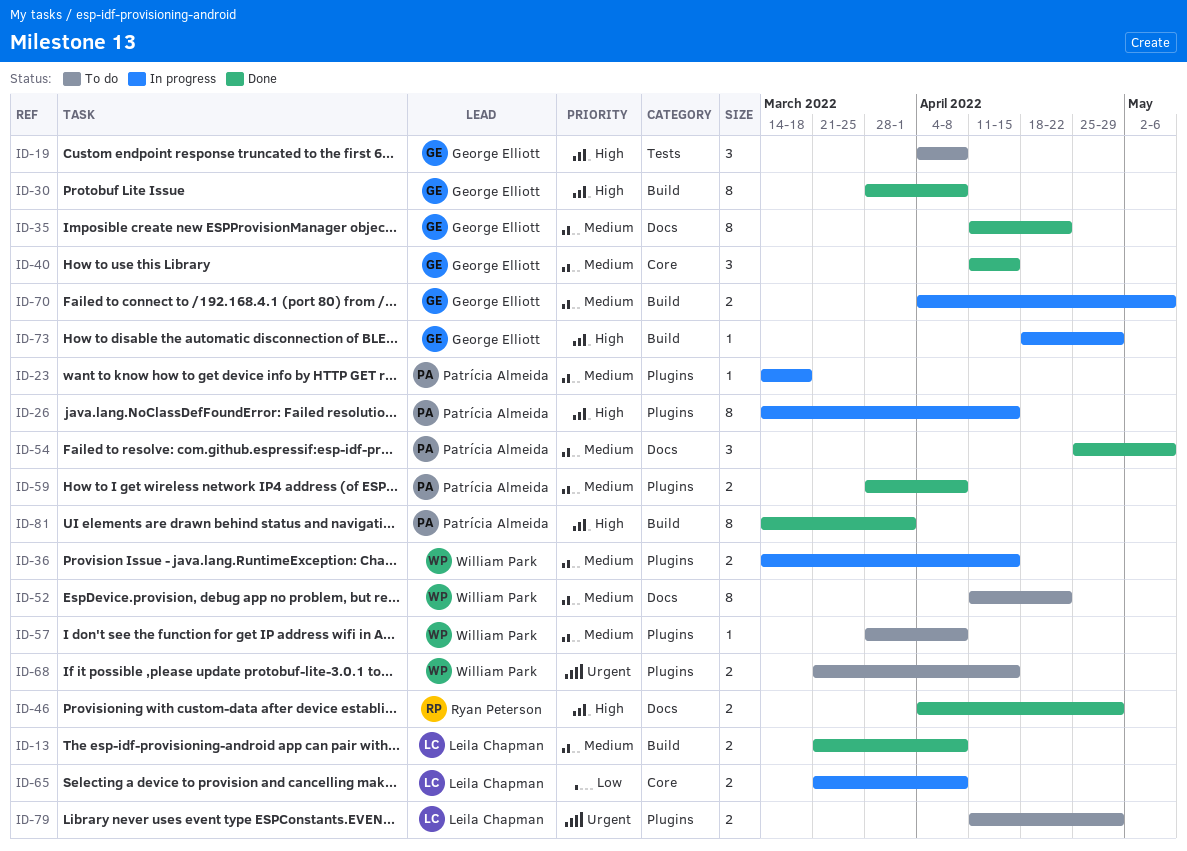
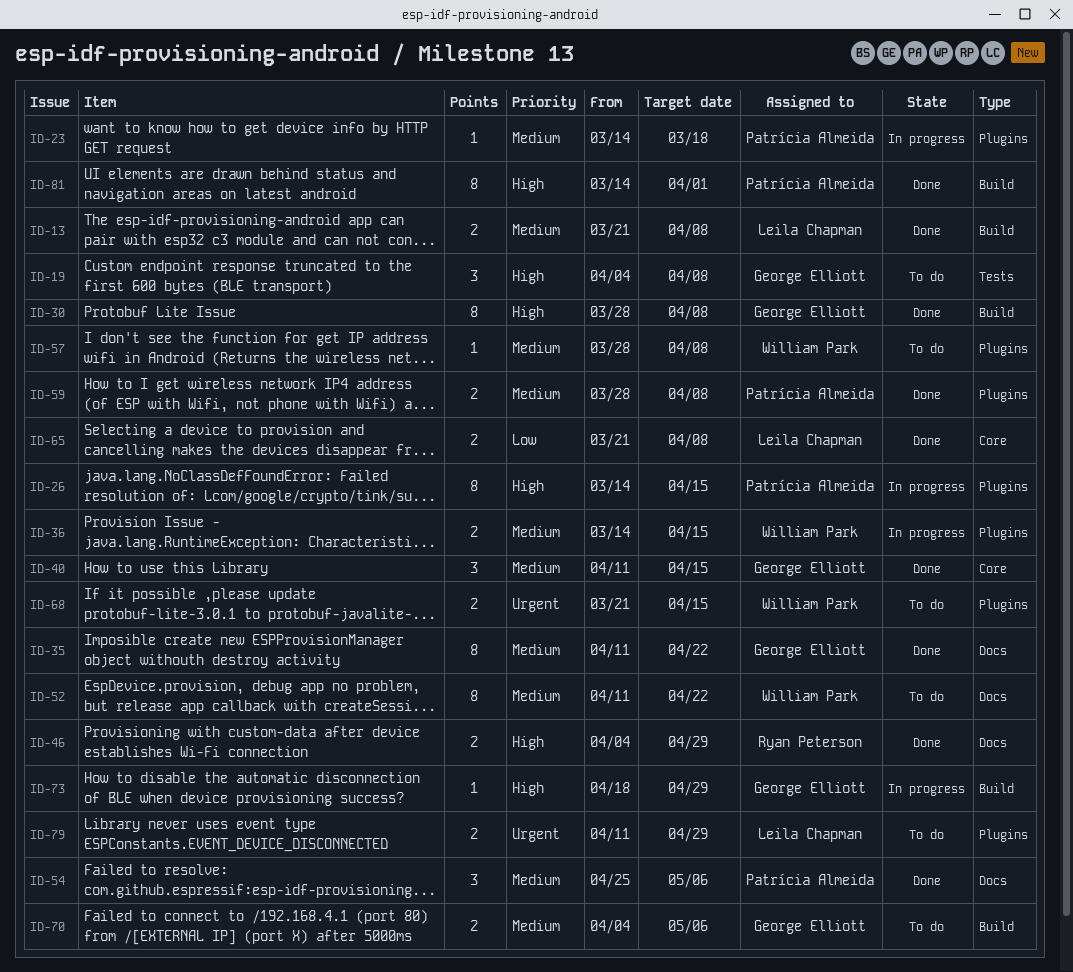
ID-65, status: In progress -> Done
ID-70, status: In progress -> To do

